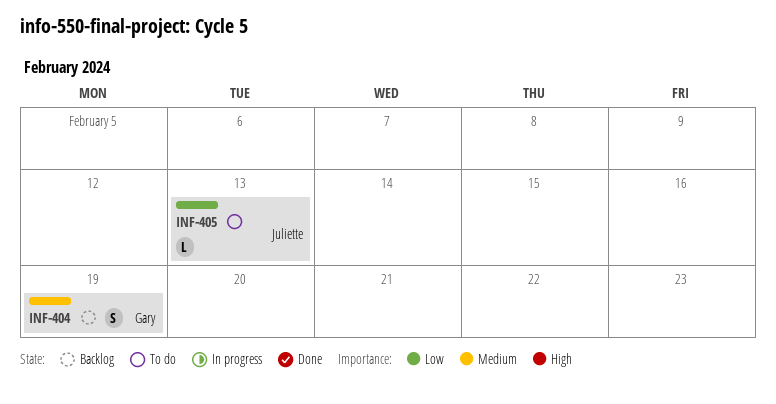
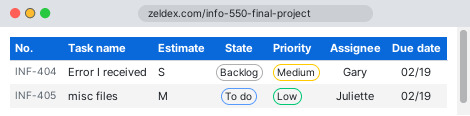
INF-405, estimate: L -> M
INF-405, due: Feb 13 -> Feb 19

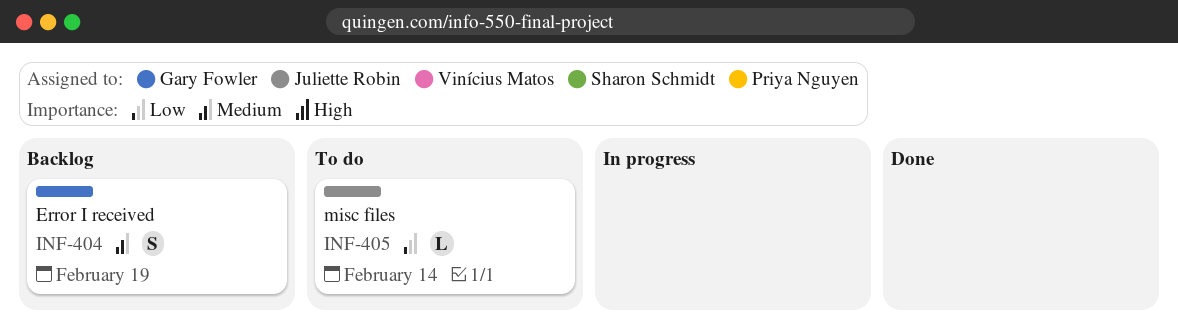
INF-405, estimate: M -> L
INF-405, due: Feb 19 -> Feb 14

